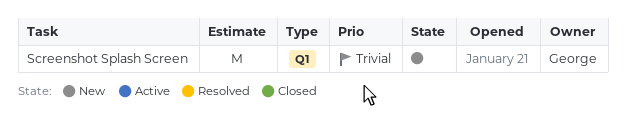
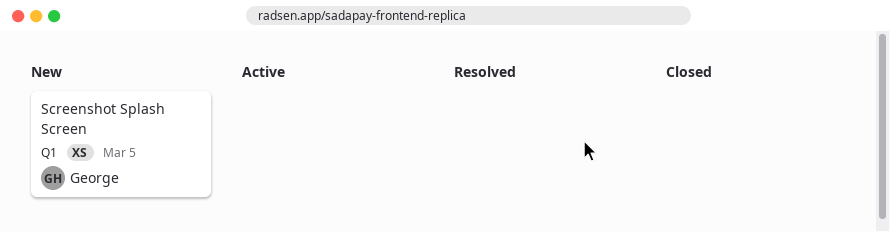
Screenshot Splash Screen, estimate: M -> XS

